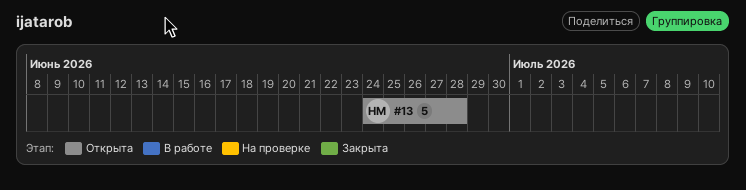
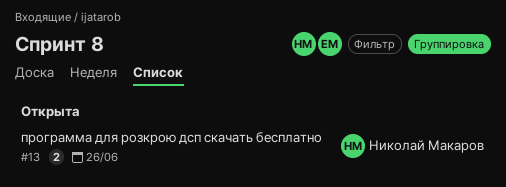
#13, estimate: 5 -> 2
#13, due: Jun 28 -> Jun 26

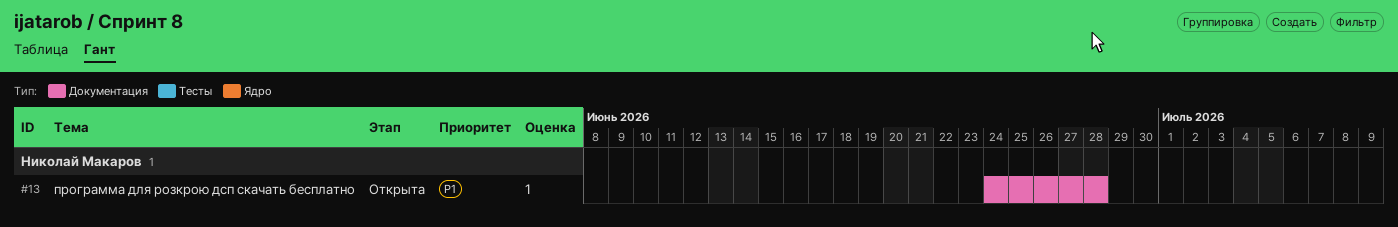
#13, estimate: 2 -> 1
#13, due: Jun 26 -> Jun 28

